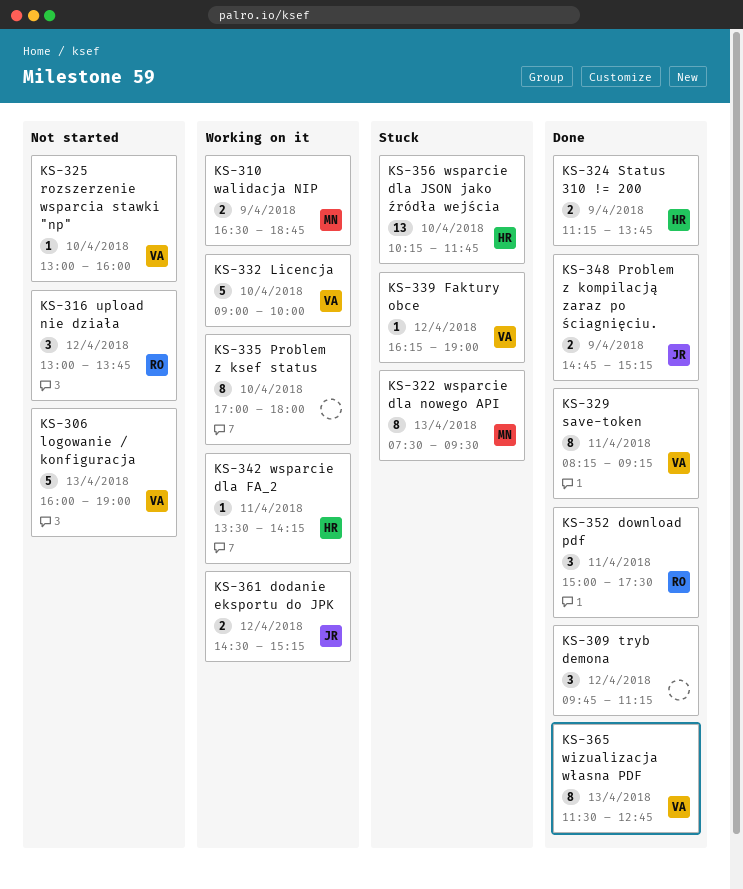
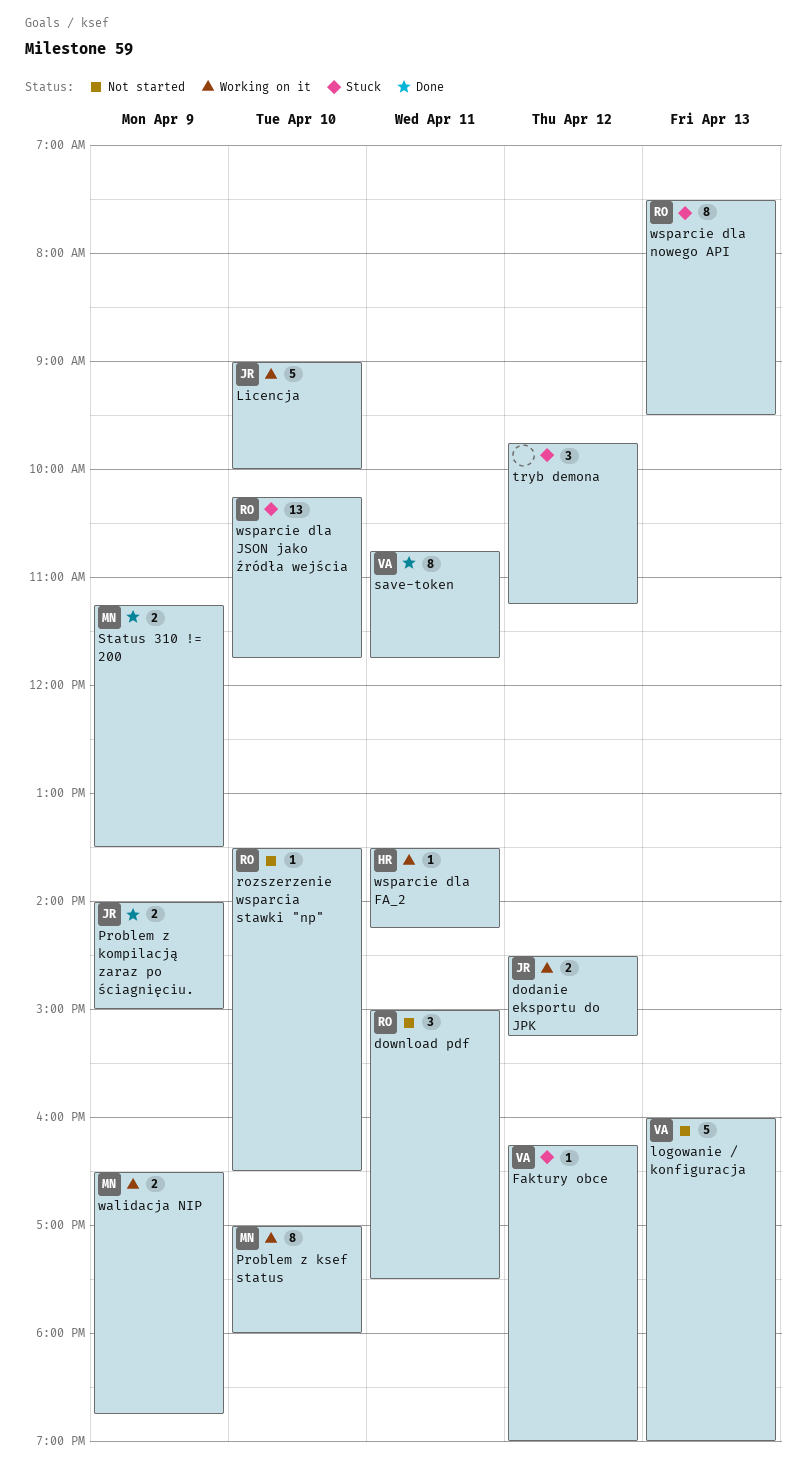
download pdf, status: Done -> Not started
Licencja, owner: VA -> JR
Problem z kompilacją zaraz po ściagnięciu., begins: 14:45 -> 14:00
Problem z kompilacją zaraz po ściagnięciu., ends: 15:15 -> 15:00
Problem z ksef status, owner: none -> MN
rozszerzenie wsparcia stawki "np", owner: VA -> RO
rozszerzenie wsparcia stawki "np", begins: 13:00 -> 13:30
rozszerzenie wsparcia stawki "np", ends: 16:00 -> 16:30
save-token, begins: 08:15 -> 10:45
save-token, ends: 09:15 -> 11:45
Status 310 != 200, owner: HR -> MN
Status 310 != 200, ends: 13:45 -> 13:30
tryb demona, status: Done -> Stuck
upload nie działa: present -> none
wizualizacja własna PDF: present -> none
wsparcie dla JSON jako źródła wejścia, owner: HR -> RO
wsparcie dla nowego API, owner: MN -> RO

